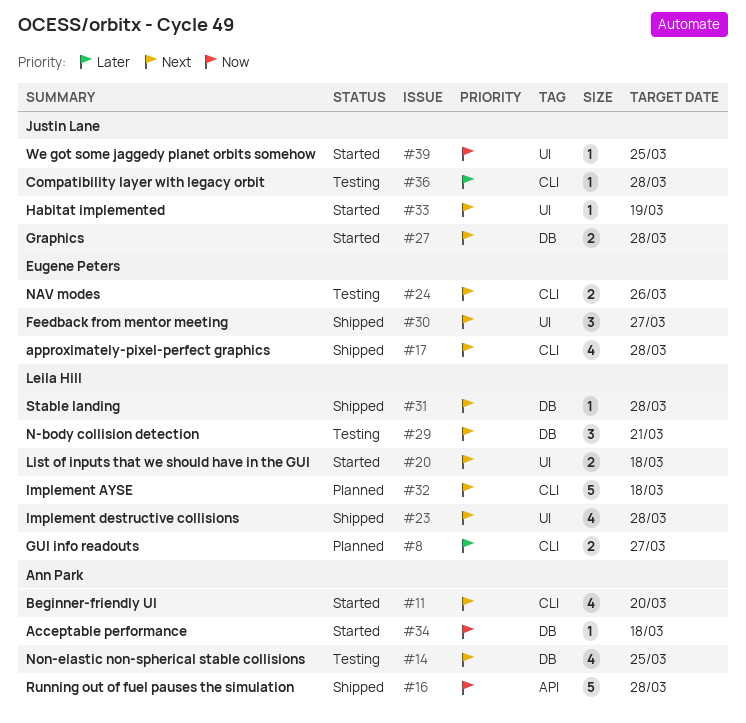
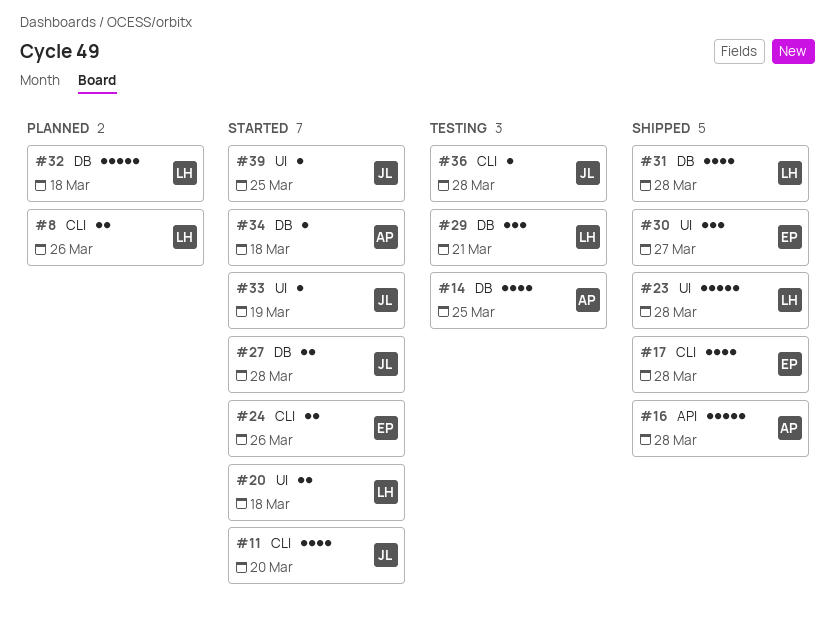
#8, due: Mar 27 -> Mar 26
#11, owner: Ann Park -> Justin Lane
#23, estimate: 4 -> 5
#24, status: Testing -> Started
#31, estimate: 1 -> 4
#32, label: CLI -> DB

